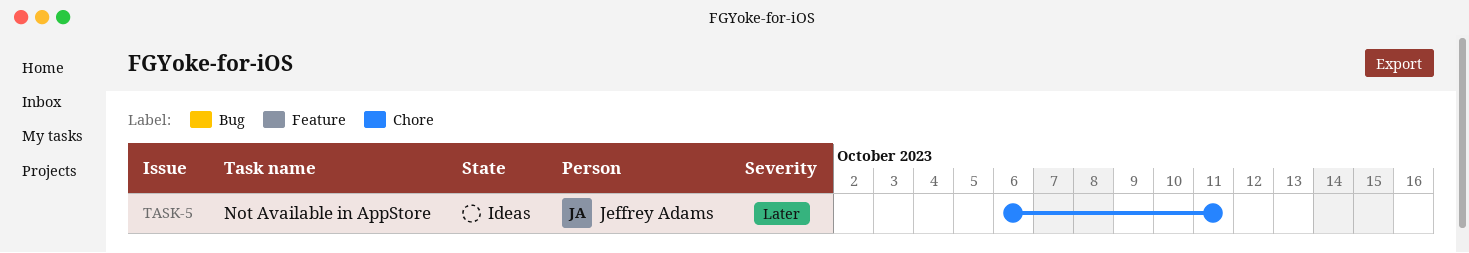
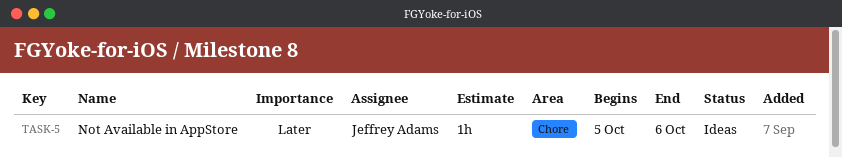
TASK-5, start: Oct 6 -> Oct 5
TASK-5, due: Oct 11 -> Oct 6

